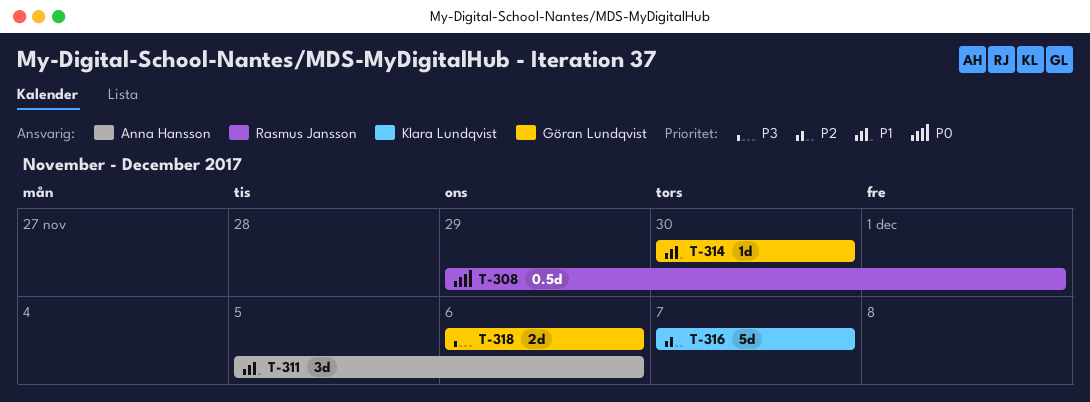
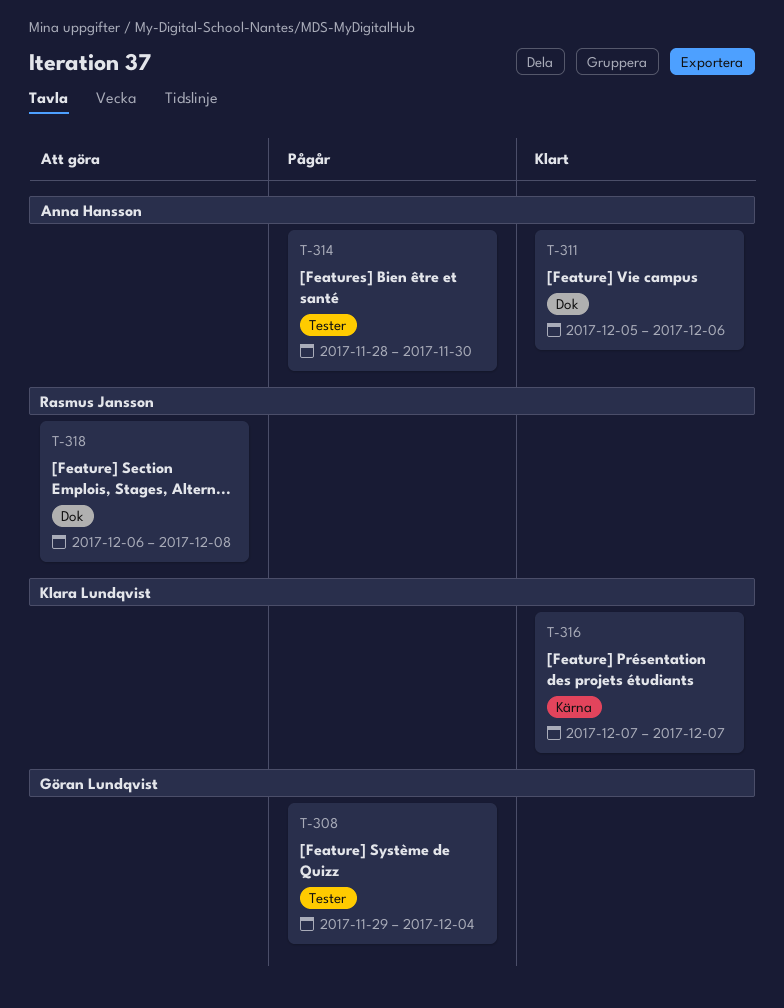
T-308, owner: Rasmus Jansson -> Göran Lundqvist
T-308, due: Dec 1 -> Dec 4
T-314, owner: Göran Lundqvist -> Anna Hansson
T-314, start: Nov 30 -> Nov 28
T-318, owner: Göran Lundqvist -> Rasmus Jansson
T-318, due: Dec 6 -> Dec 8

